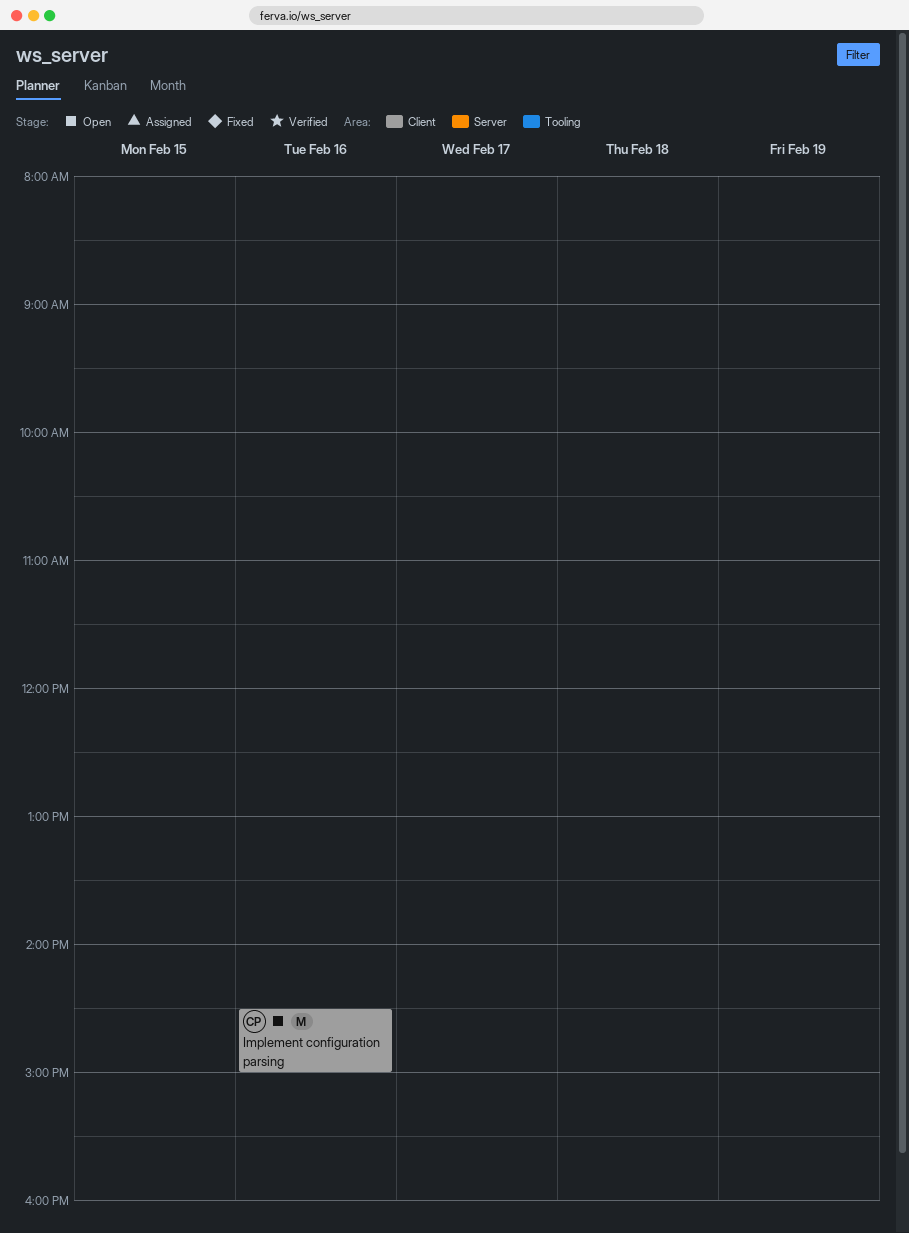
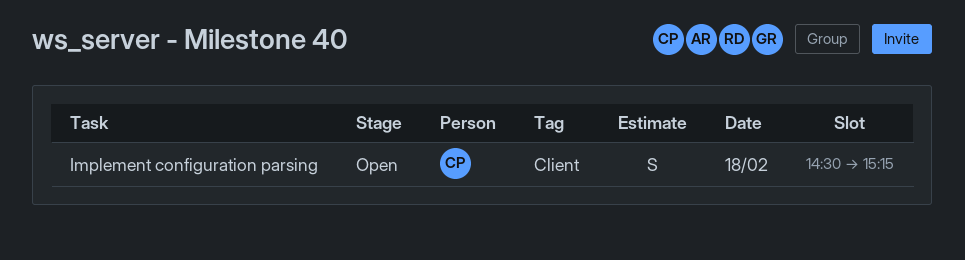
Implement configuration parsing, estimate: M -> S
Implement configuration parsing, day: Feb 16 -> Feb 18
Implement configuration parsing, ends: 15:00 -> 15:15

